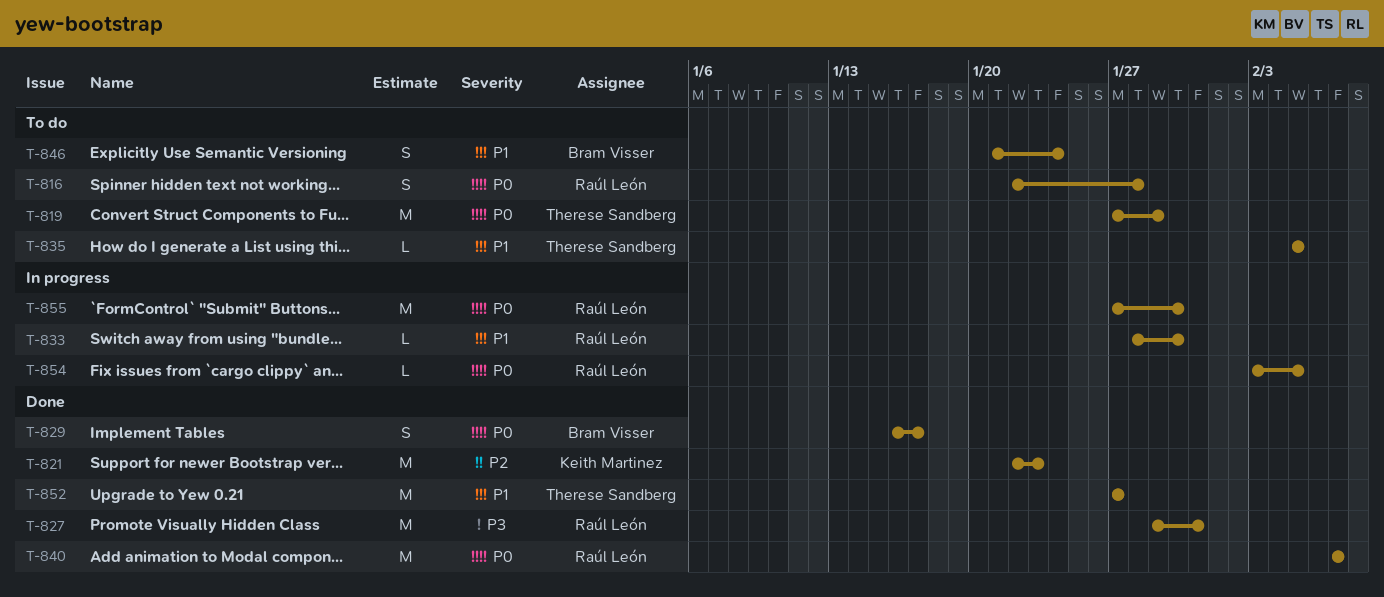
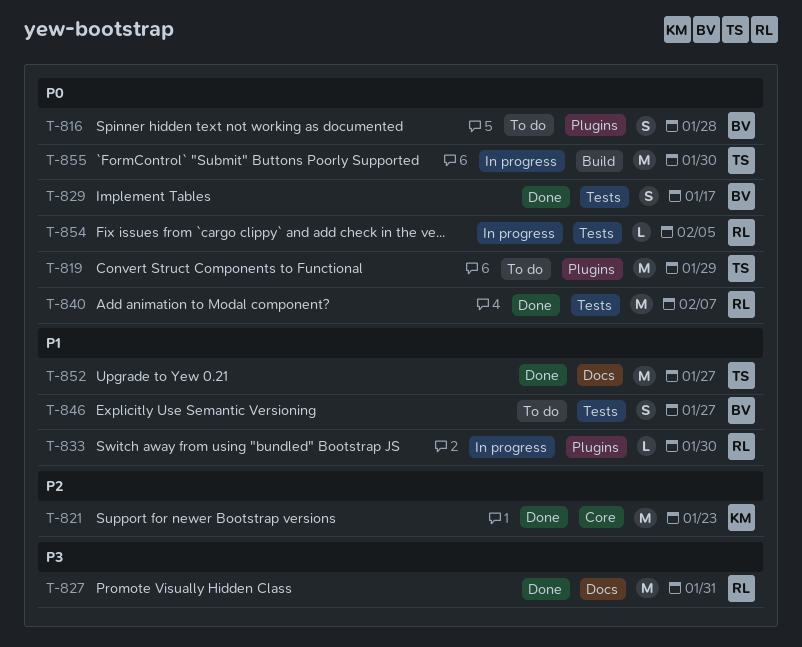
T-816, owner: Raúl León -> Bram Visser
T-835: present -> none
T-846, due: Jan 24 -> Jan 27
T-855, owner: Raúl León -> Therese Sandberg

